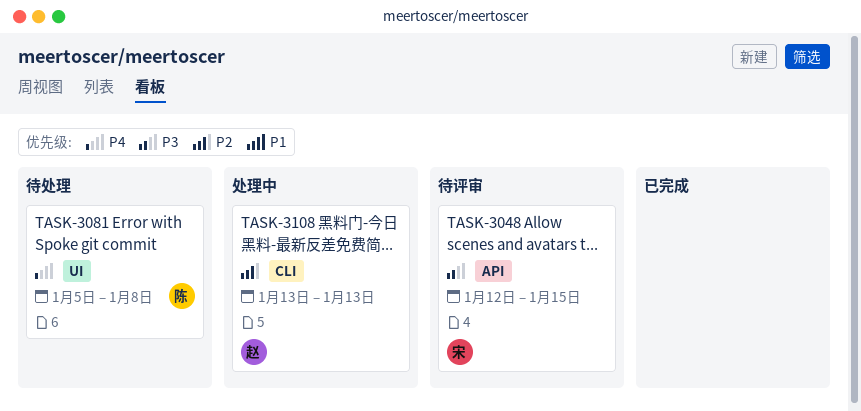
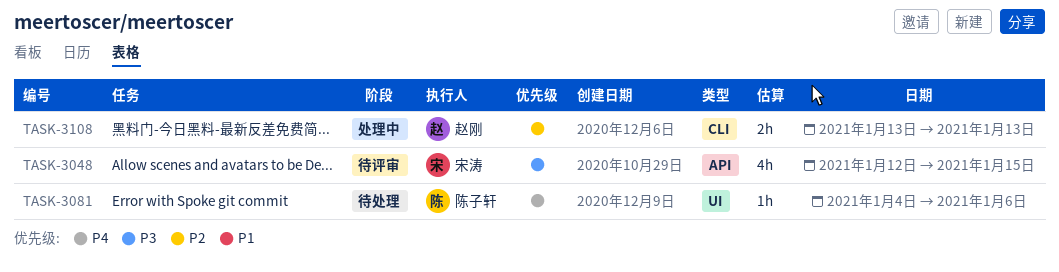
TASK-3081, start: Jan 5 -> Jan 4
TASK-3081, due: Jan 8 -> Jan 6

